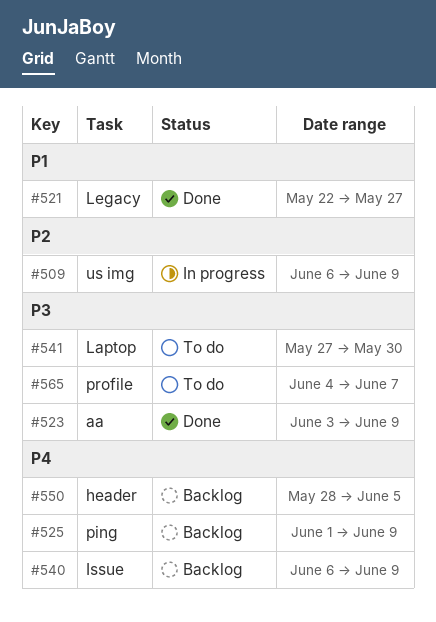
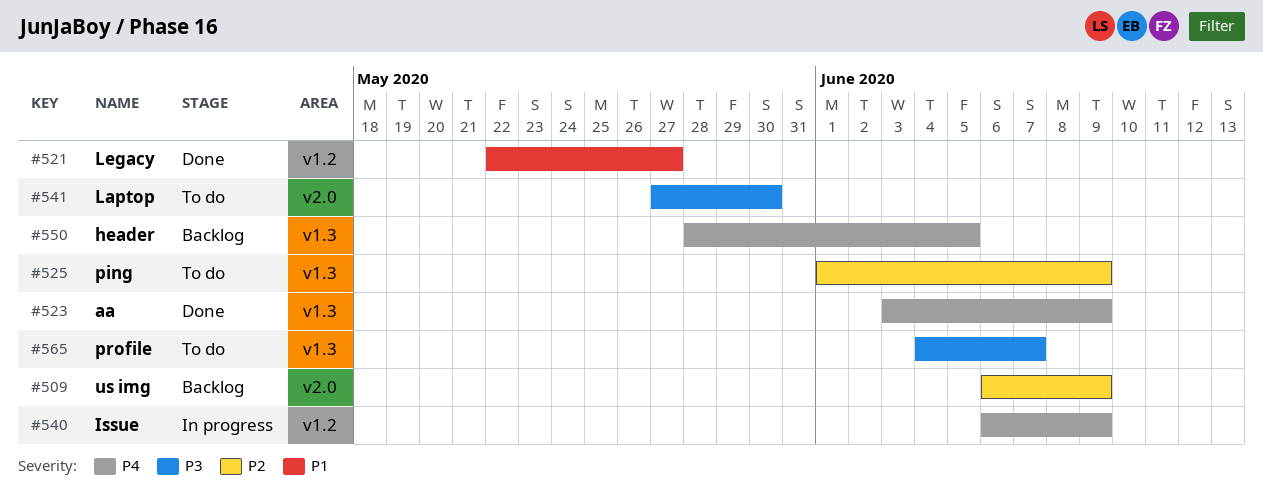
#509, status: In progress -> Backlog
#523, priority: P3 -> P4
#525, status: Backlog -> To do
#525, priority: P4 -> P2
#540, status: Backlog -> In progress

